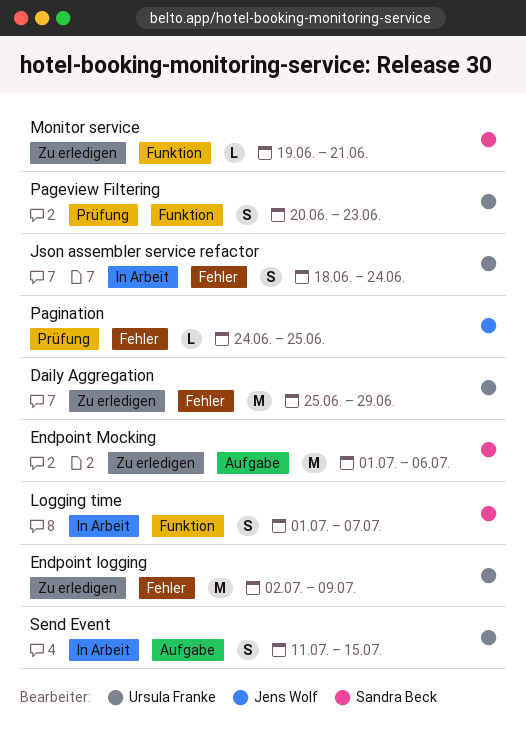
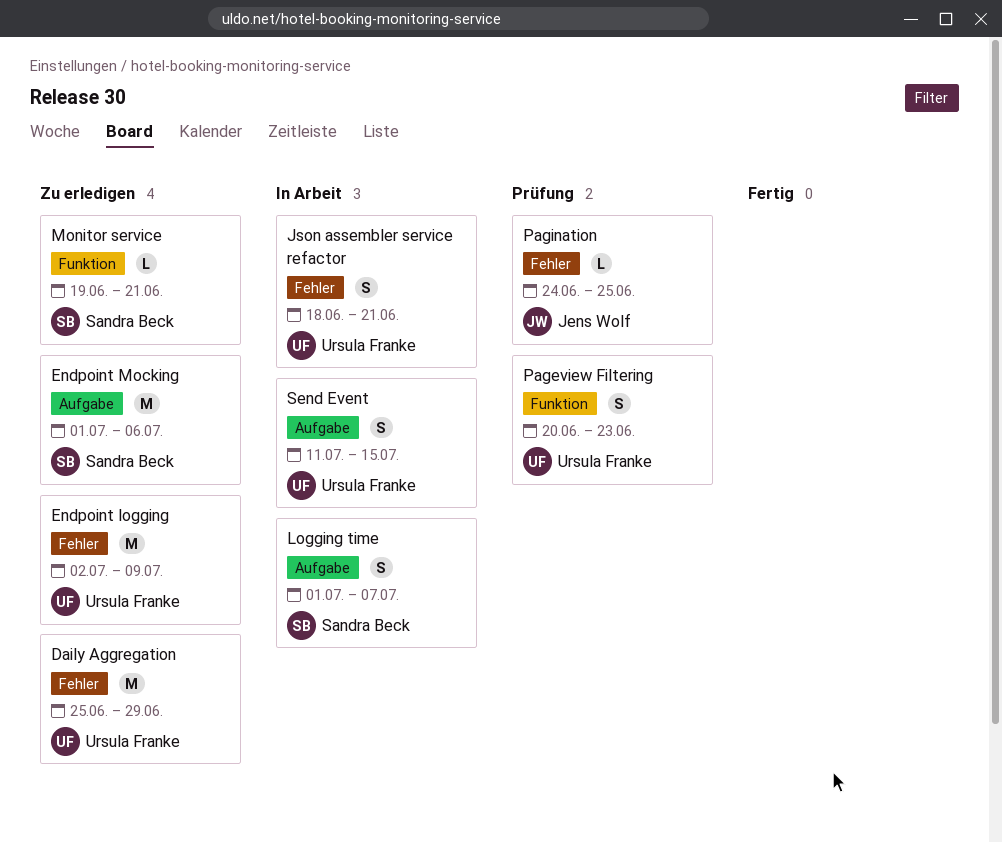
Json assembler service refactor, due: Jun 24 -> Jun 21
Logging time, label: Funktion -> Aufgabe

